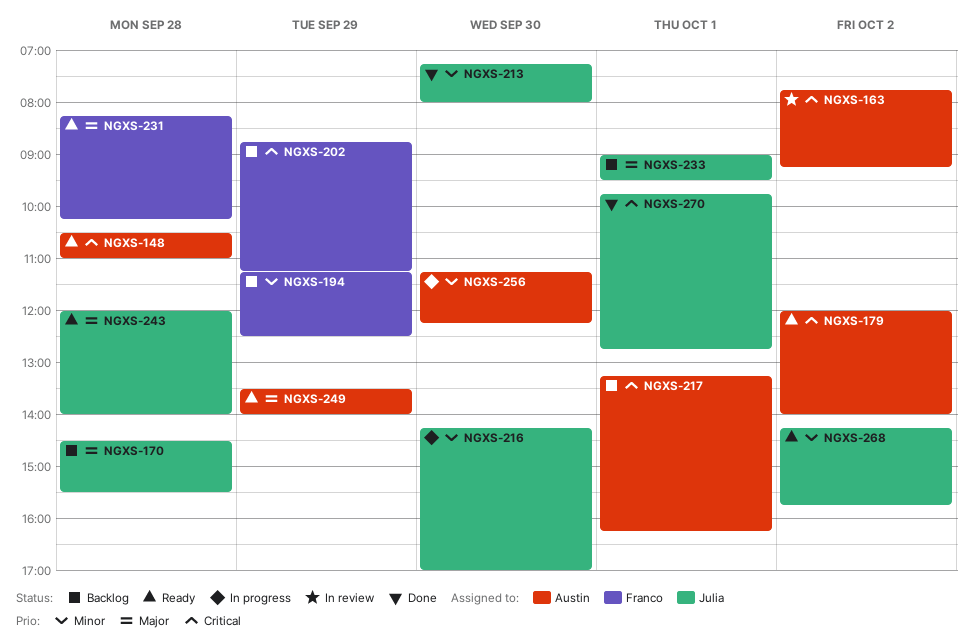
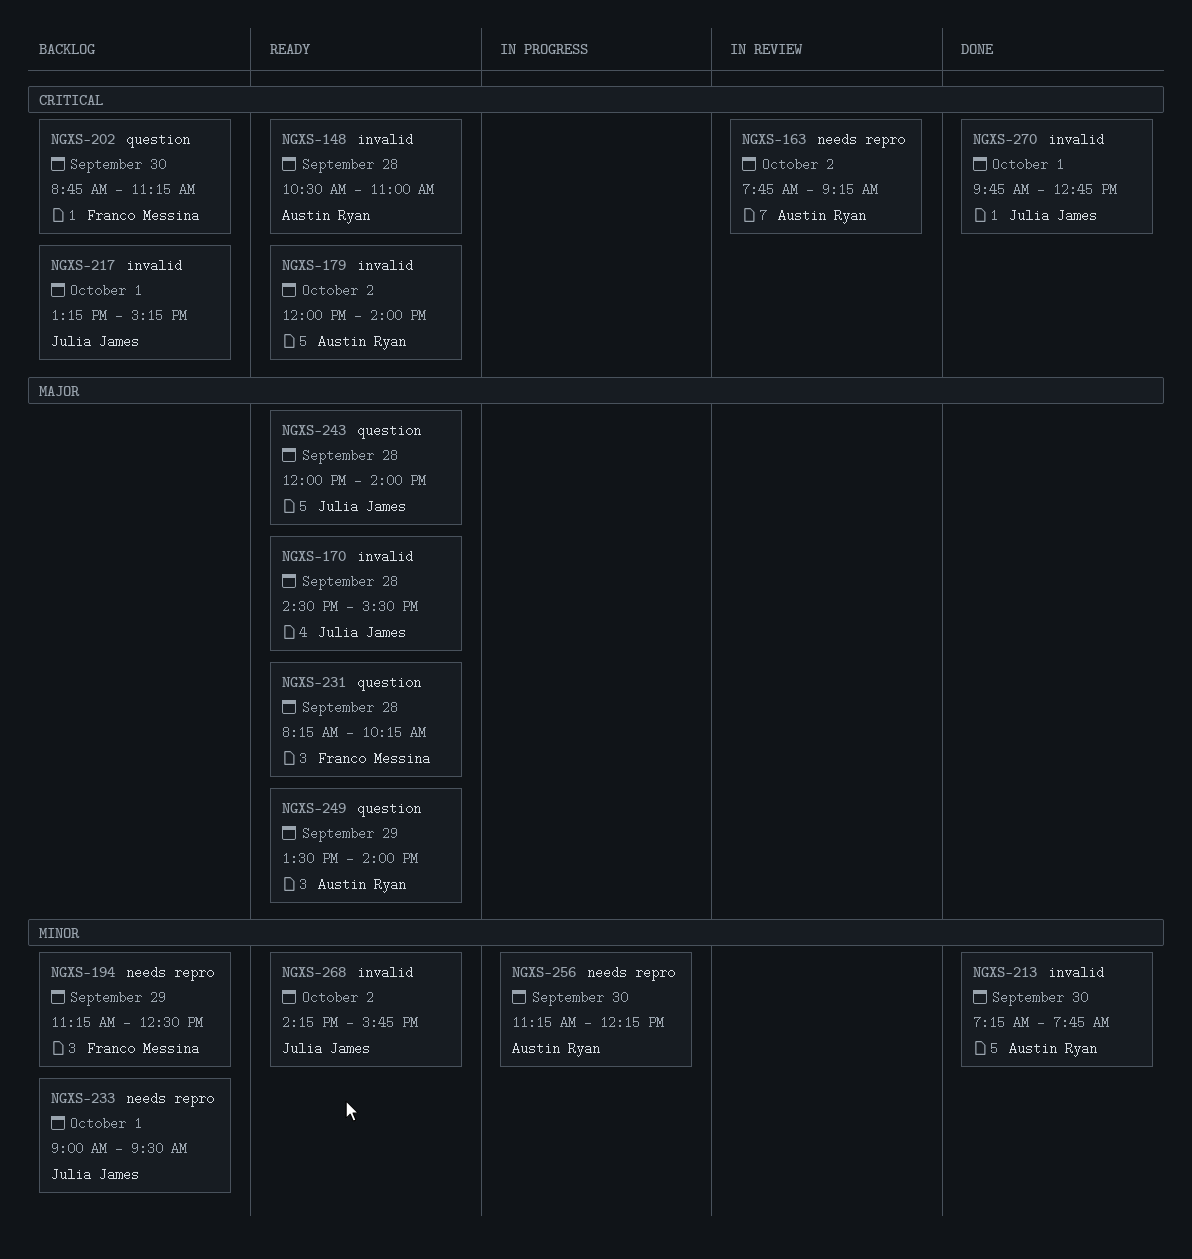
NGXS-170, status: Backlog -> Ready
NGXS-202, day: Sep 29 -> Sep 30
NGXS-213, owner: Julia James -> Austin Ryan
NGXS-213, ends: 08:00 -> 07:45
NGXS-216: present -> none
NGXS-217, owner: Austin Ryan -> Julia James
NGXS-217, ends: 16:15 -> 15:15
NGXS-233, priority: Major -> Minor

